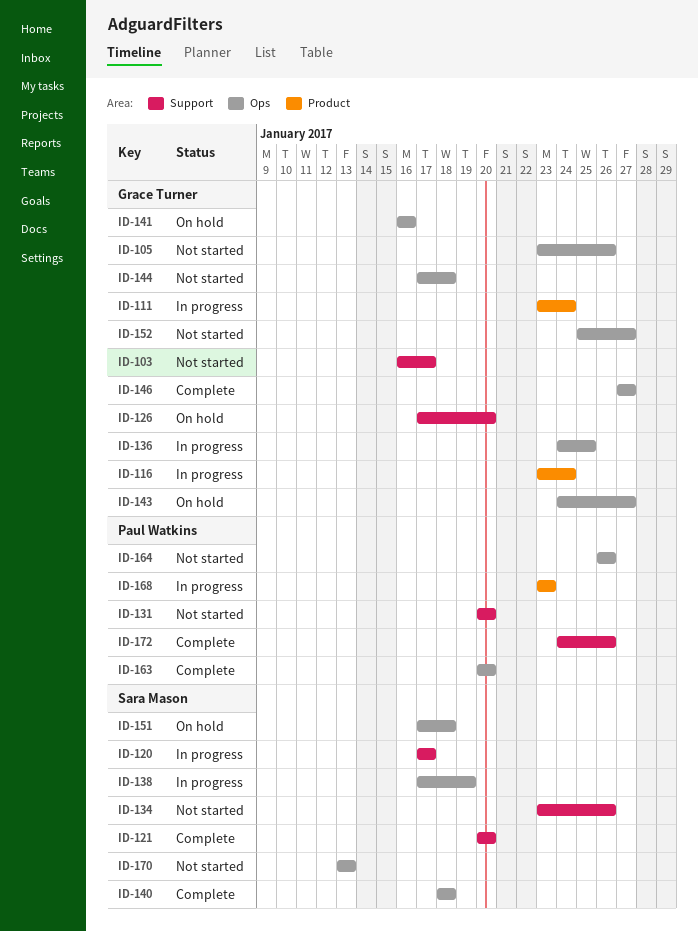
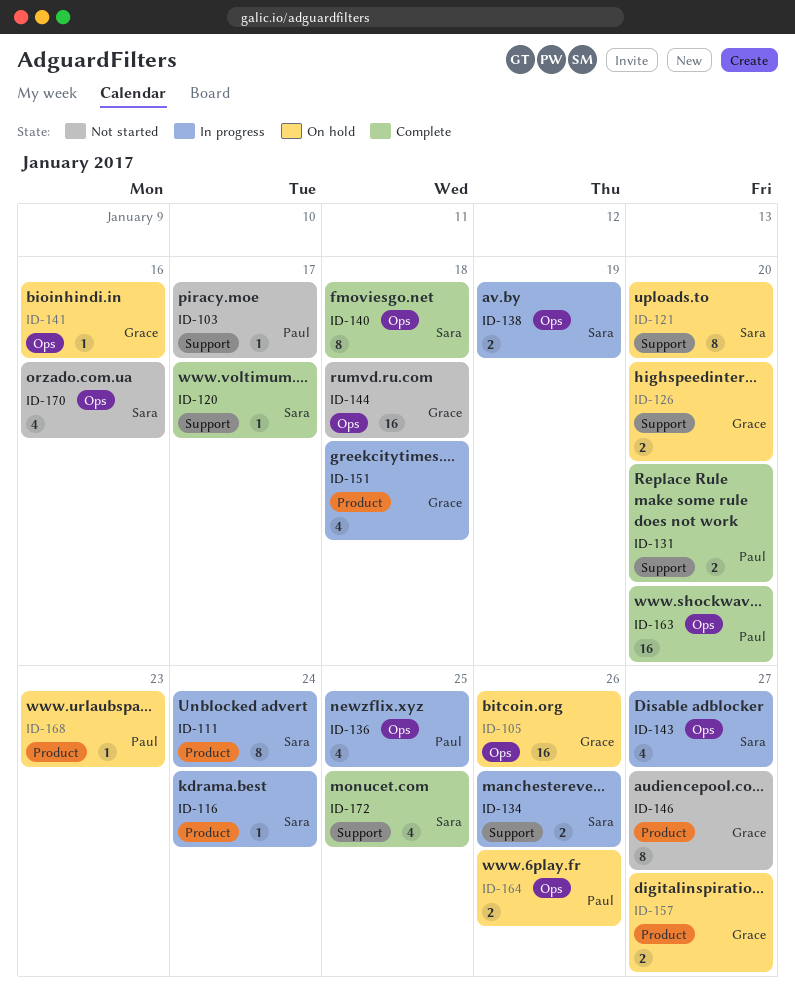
ID-103, owner: Grace Turner -> Paul Watkins
ID-105, status: Not started -> On hold
ID-111, owner: Grace Turner -> Sara Mason
ID-116, owner: Grace Turner -> Sara Mason
ID-120, status: In progress -> Complete
ID-121, status: Complete -> On hold
ID-131, status: Not started -> Complete
ID-134, status: Not started -> In progress
ID-136, owner: Grace Turner -> Paul Watkins
ID-143, status: On hold -> In progress
ID-143, owner: Grace Turner -> Sara Mason
ID-146, status: Complete -> Not started
ID-146, label: Ops -> Product
ID-151, status: On hold -> In progress
ID-151, owner: Sara Mason -> Grace Turner
ID-151, label: Ops -> Product
ID-152: present -> none
ID-157: none -> present
ID-164, status: Not started -> On hold
ID-168, status: In progress -> On hold
ID-170, due: Jan 13 -> Jan 16
ID-172, owner: Paul Watkins -> Sara Mason
ID-172, due: Jan 26 -> Jan 25

